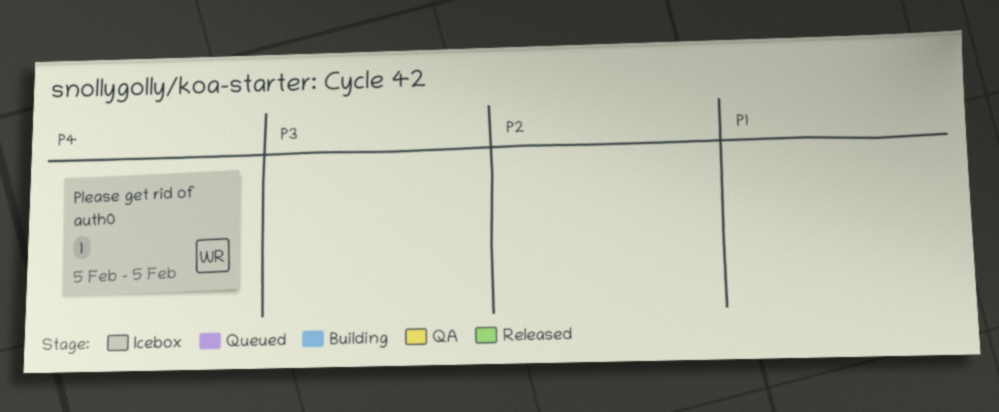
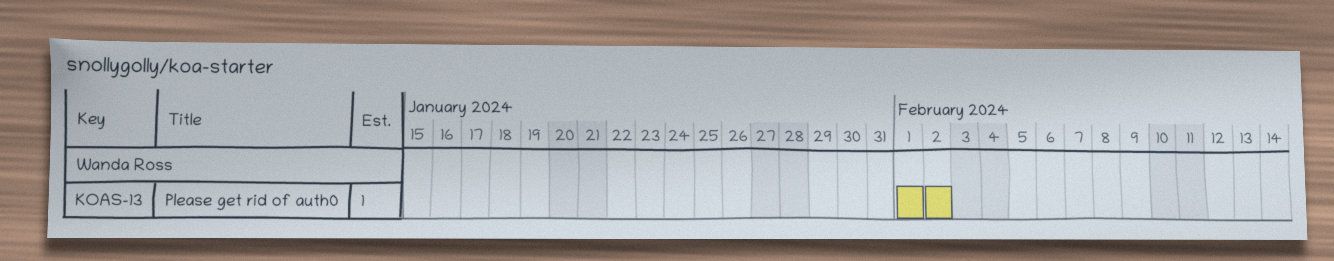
Please get rid of auth0, start: Feb 5 -> Feb 1
Please get rid of auth0, due: Feb 5 -> Feb 2

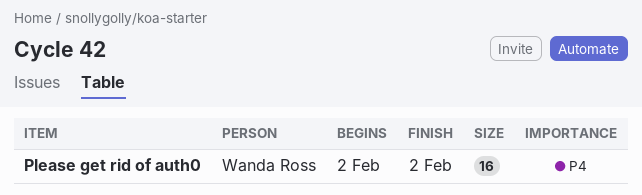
Please get rid of auth0, estimate: 1 -> 16
Please get rid of auth0, start: Feb 1 -> Feb 2

